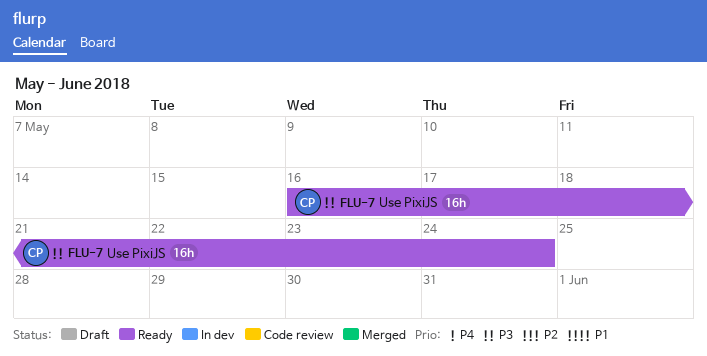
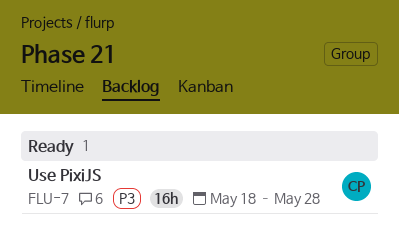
FLU-7, start: May 16 -> May 18
FLU-7, due: May 24 -> May 28

